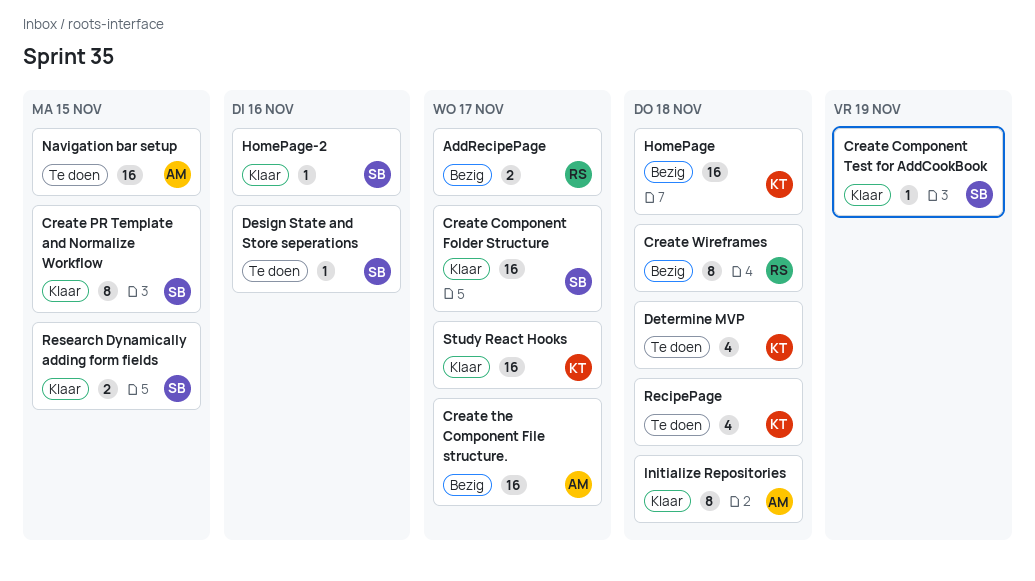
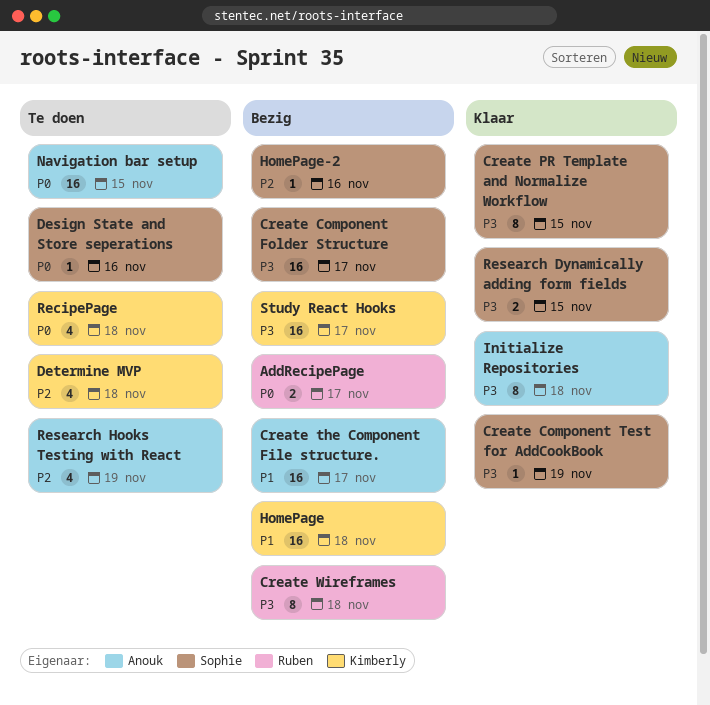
Create Component Folder Structure, status: Klaar -> Bezig
HomePage-2, status: Klaar -> Bezig
Research Hooks Testing with React: none -> present
Study React Hooks, status: Klaar -> Bezig

